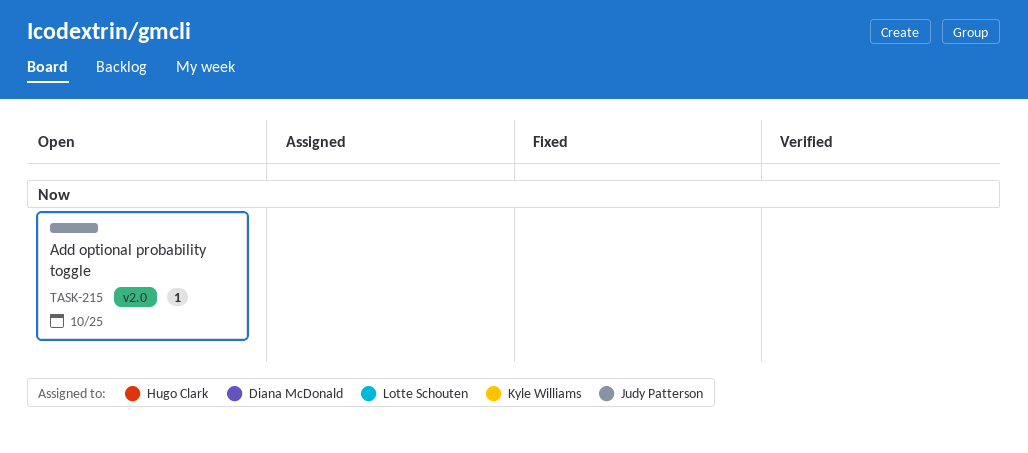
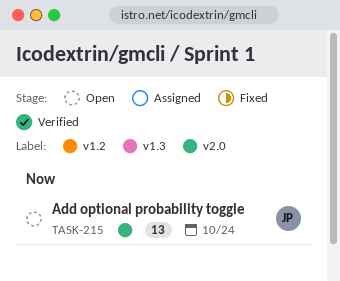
TASK-215, estimate: 1 -> 13
TASK-215, due: Oct 25 -> Oct 24

